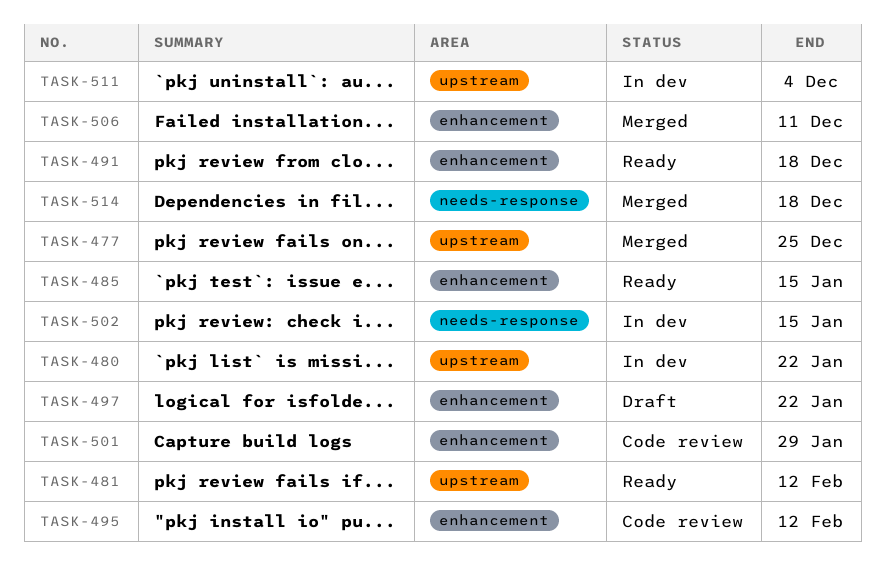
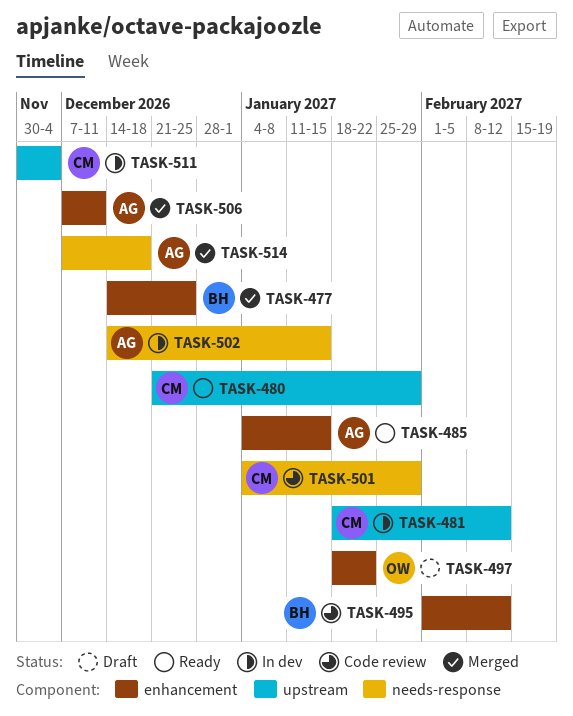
TASK-477, label: upstream -> enhancement
TASK-480, status: In dev -> Ready
TASK-480, due: Jan 22 -> Jan 29
TASK-481, status: Ready -> In dev
TASK-491: present -> none
TASK-501, label: enhancement -> needs-response

